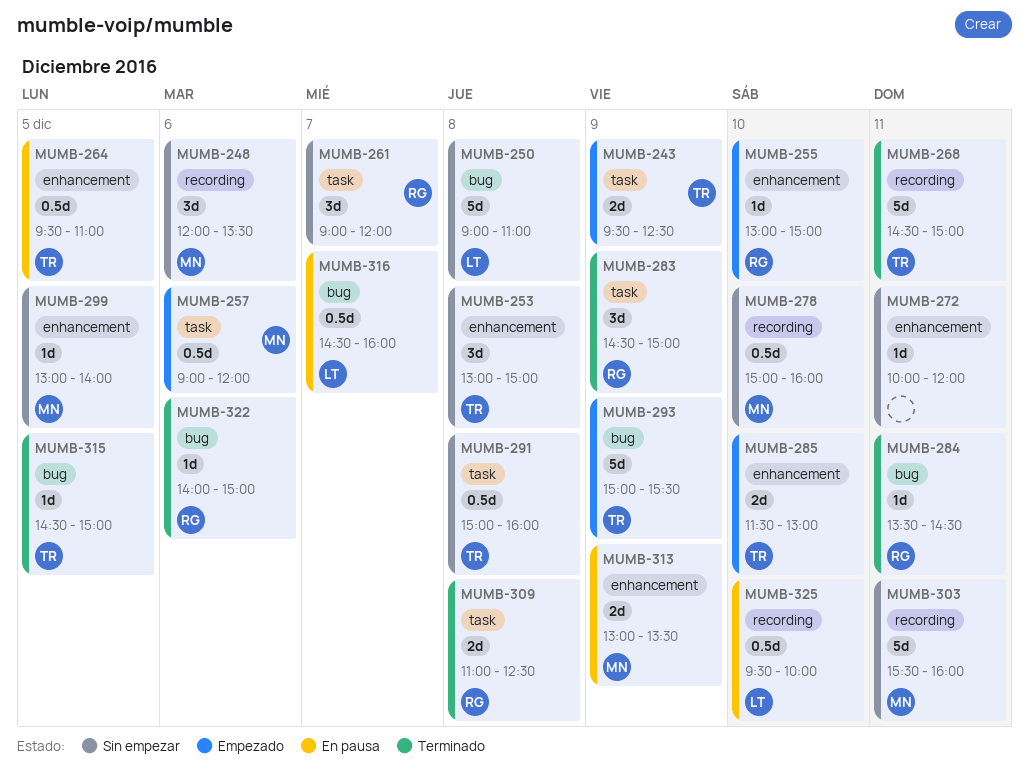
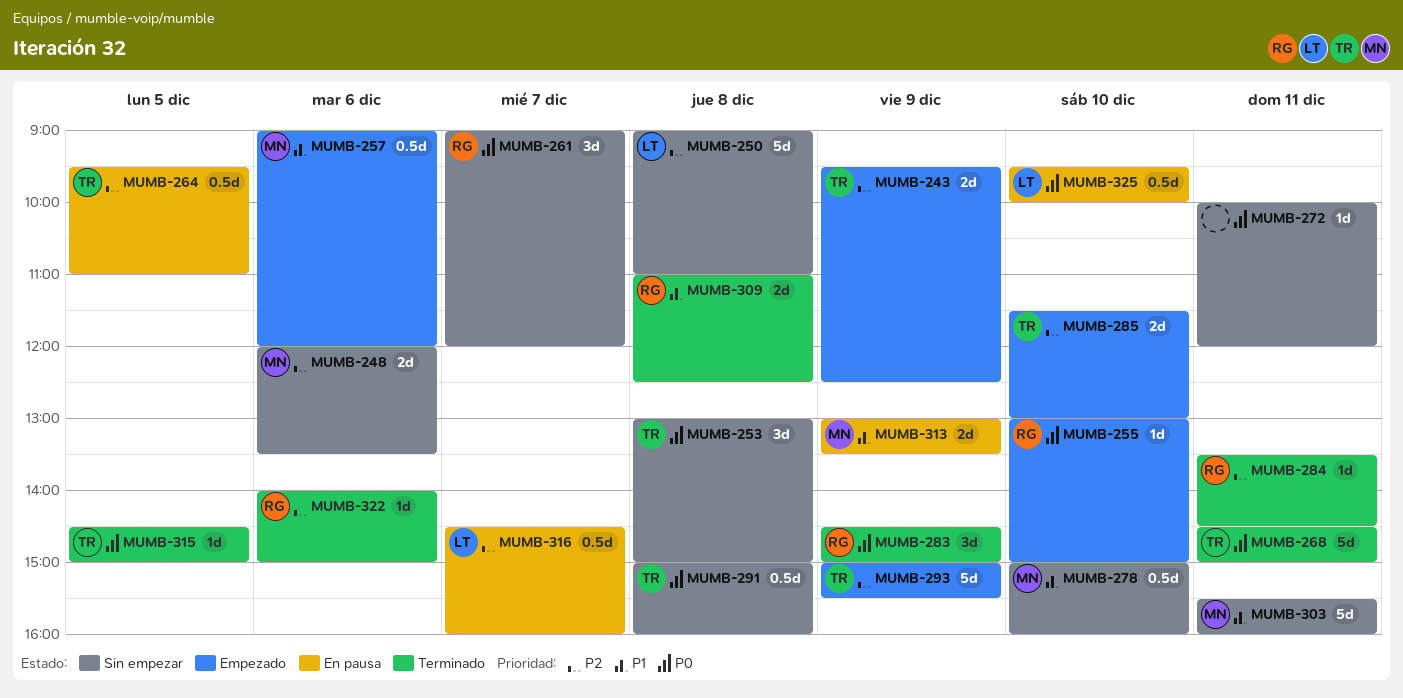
MUMB-248, estimate: 3d -> 2d
MUMB-299: present -> none

